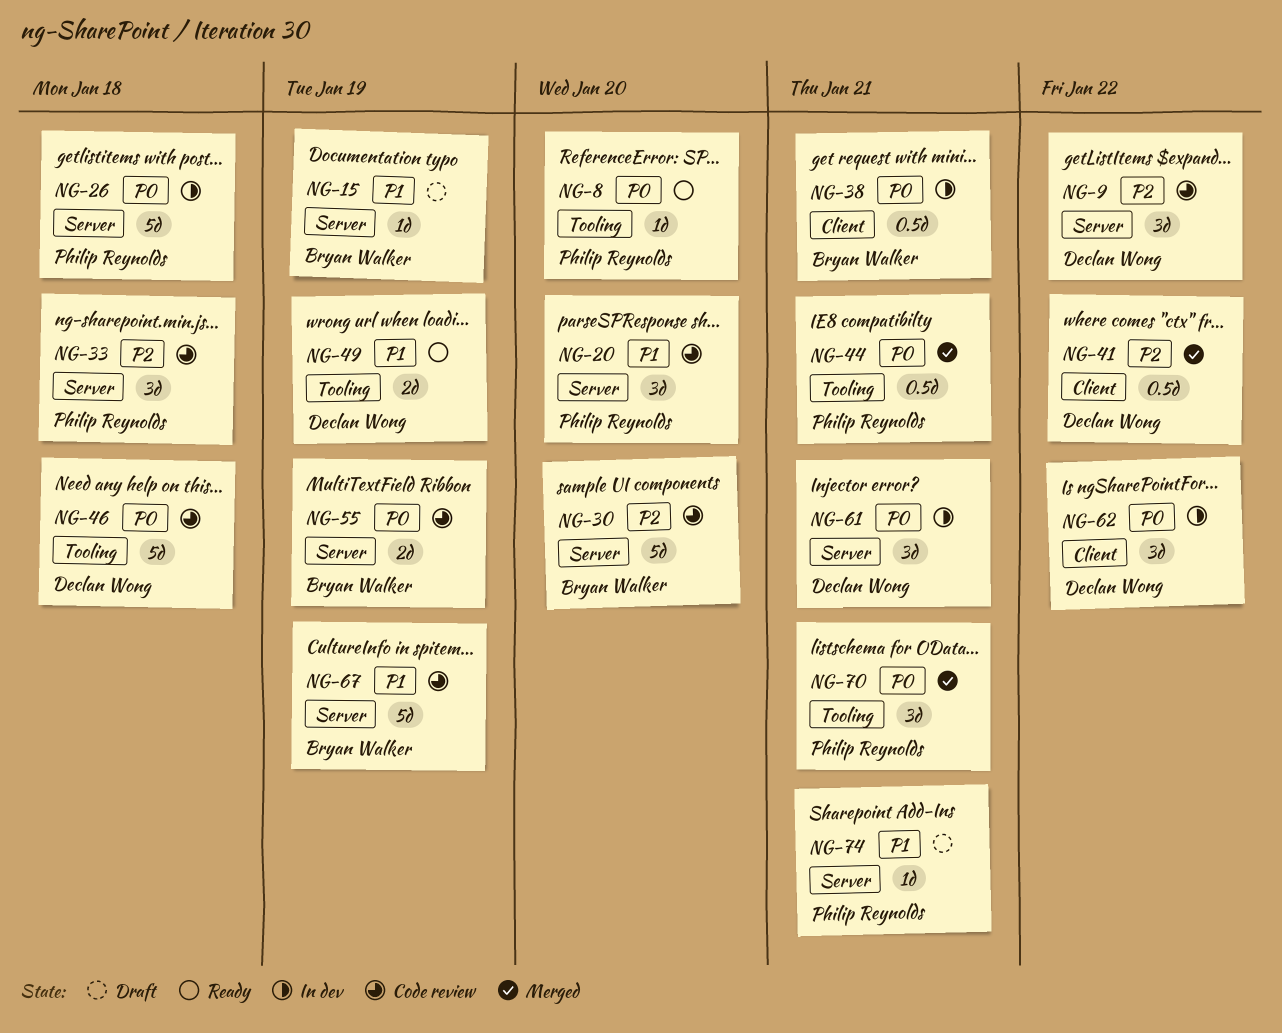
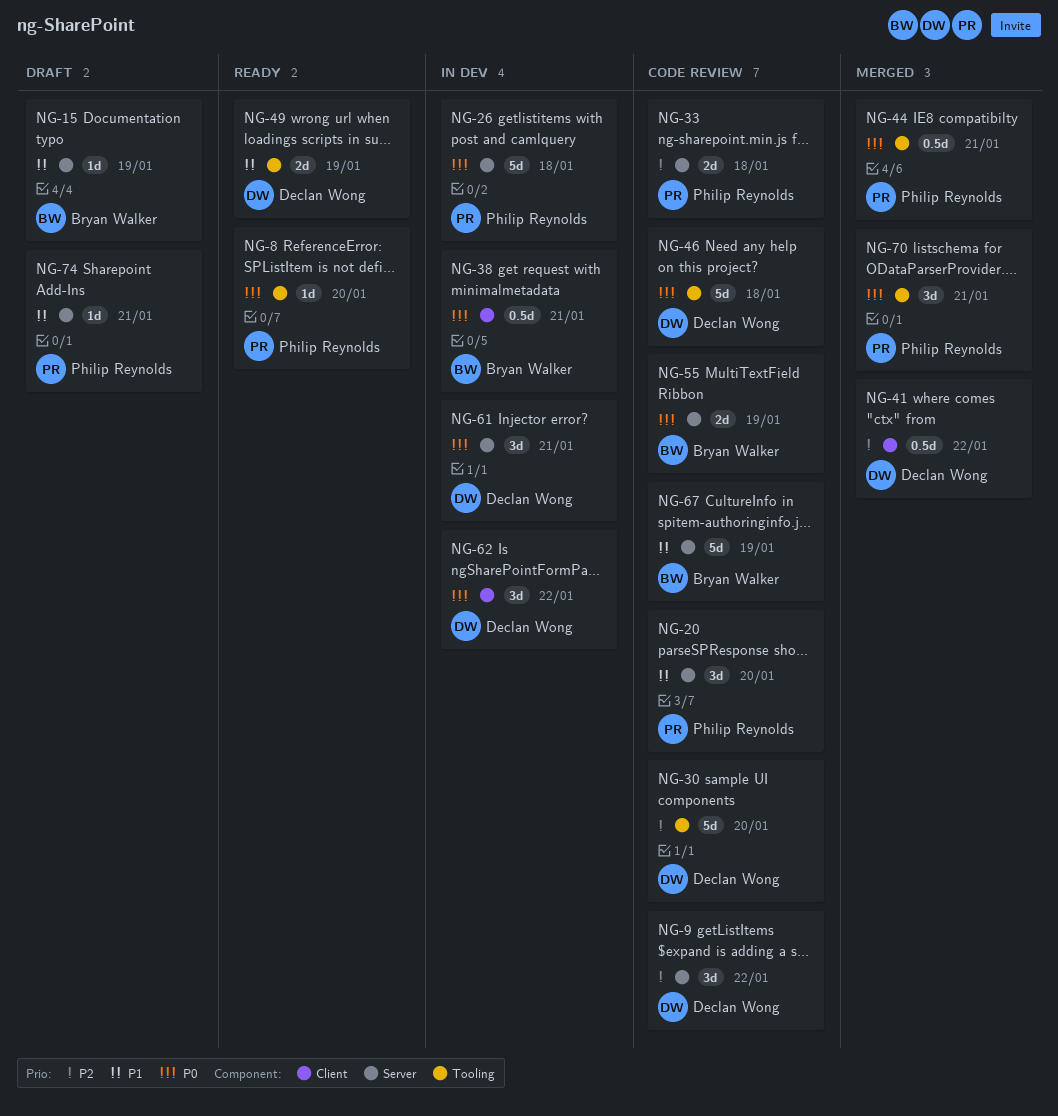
NG-30, owner: Bryan Walker -> Declan Wong
NG-30, label: Server -> Tooling
NG-33, estimate: 3d -> 2d

